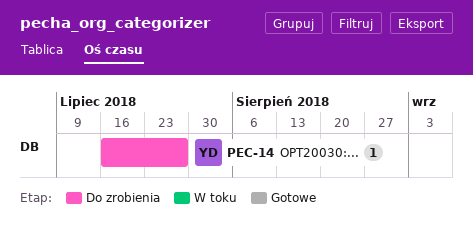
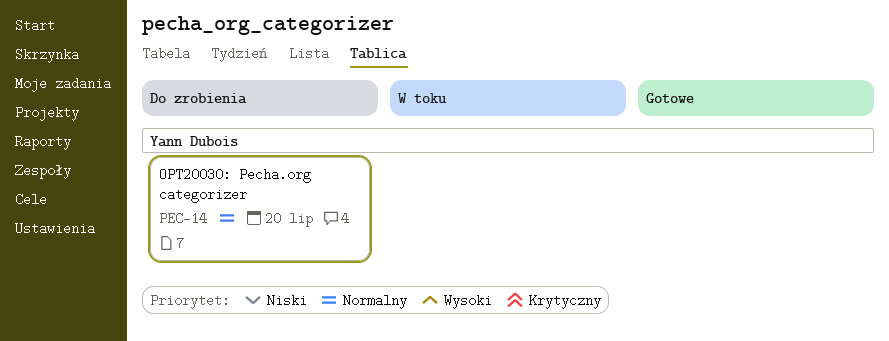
PEC-14, due: Jul 27 -> Jul 20

